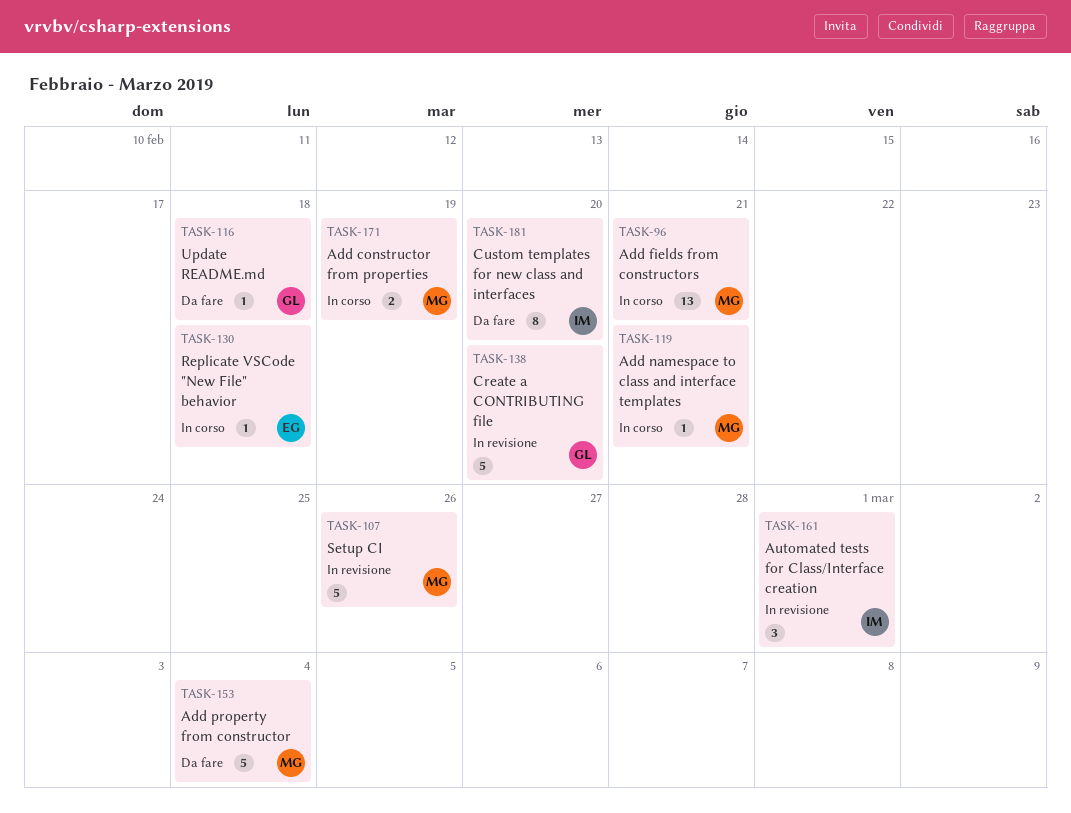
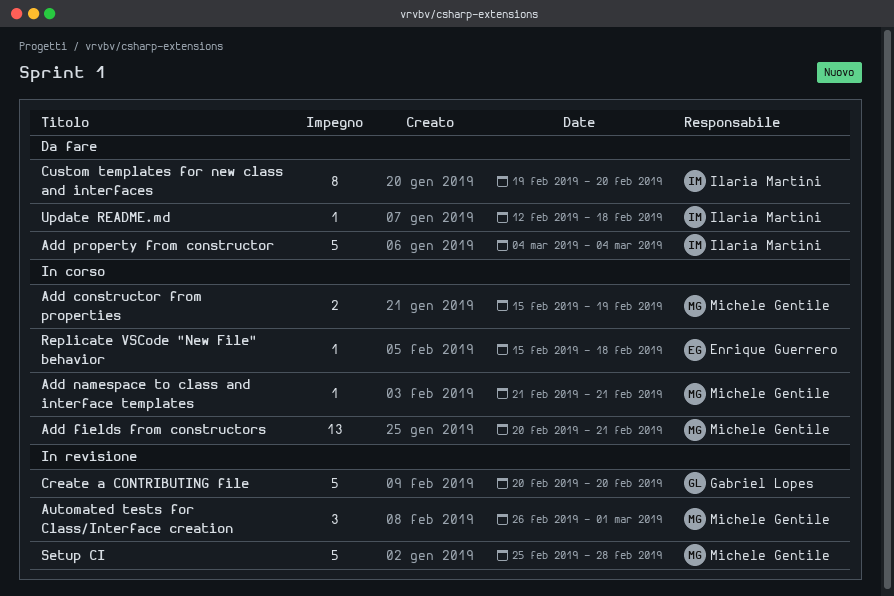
Add property from constructor, owner: Michele Gentile -> Ilaria Martini
Automated tests for Class/Interface creation, owner: Ilaria Martini -> Michele Gentile
Setup CI, due: Feb 26 -> Feb 28
Update README.md, owner: Gabriel Lopes -> Ilaria Martini

